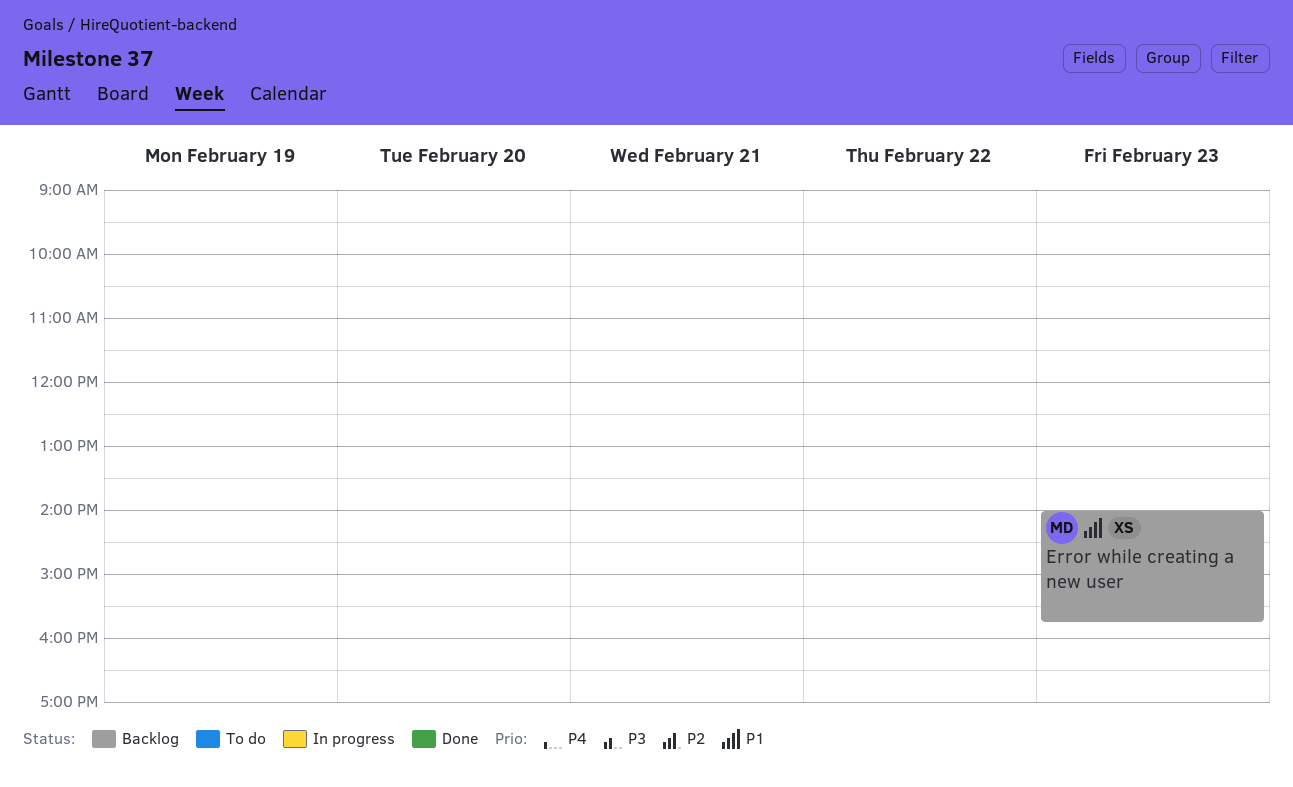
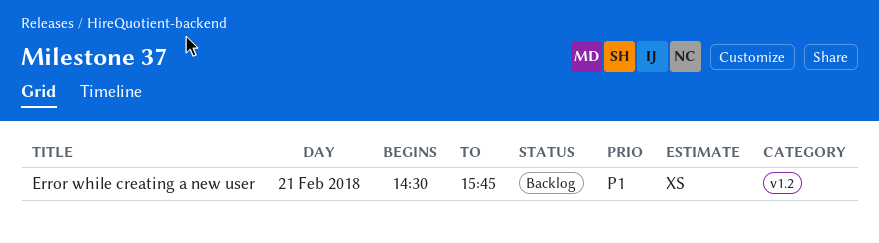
Error while creating a new user, day: Feb 23 -> Feb 21
Error while creating a new user, begins: 14:00 -> 14:30

